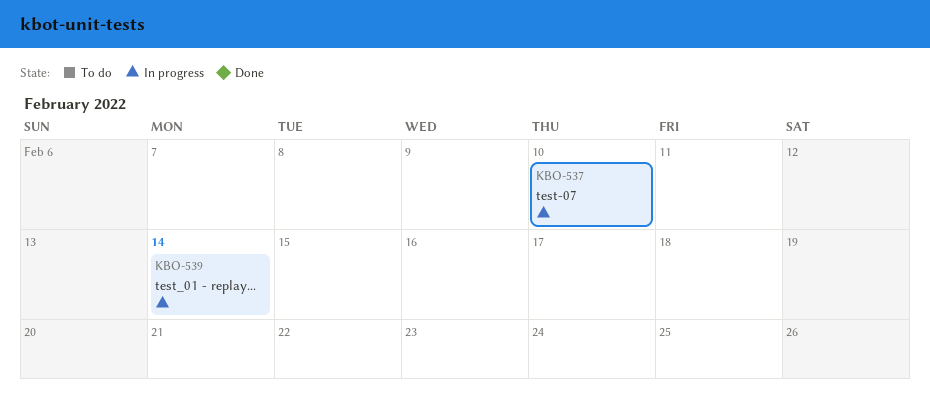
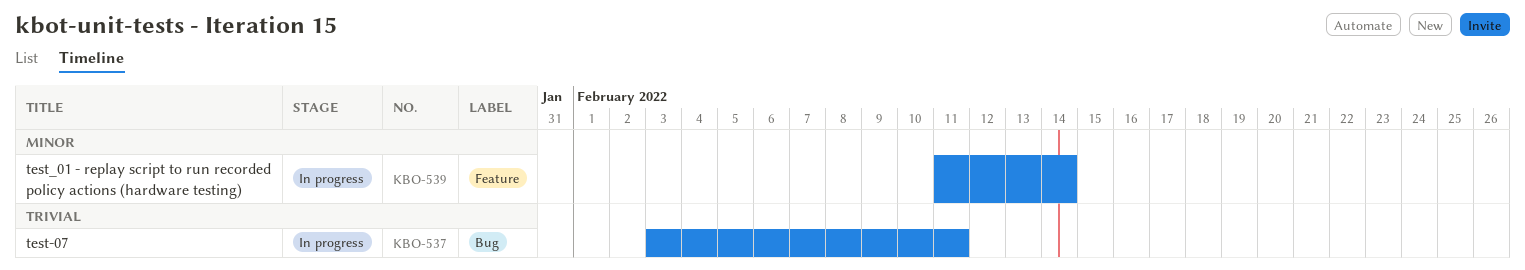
KBO-537, due: Feb 10 -> Feb 11

